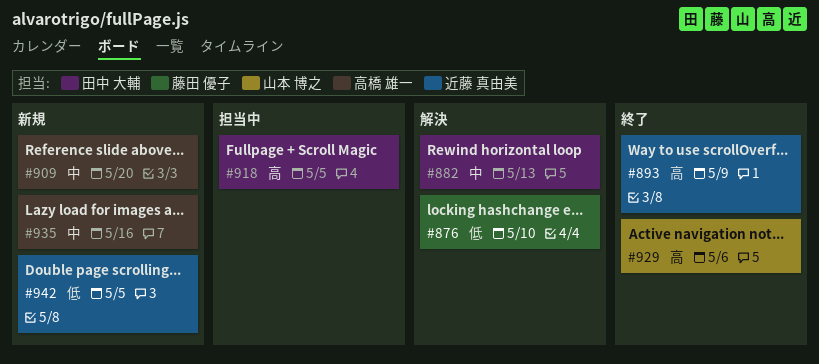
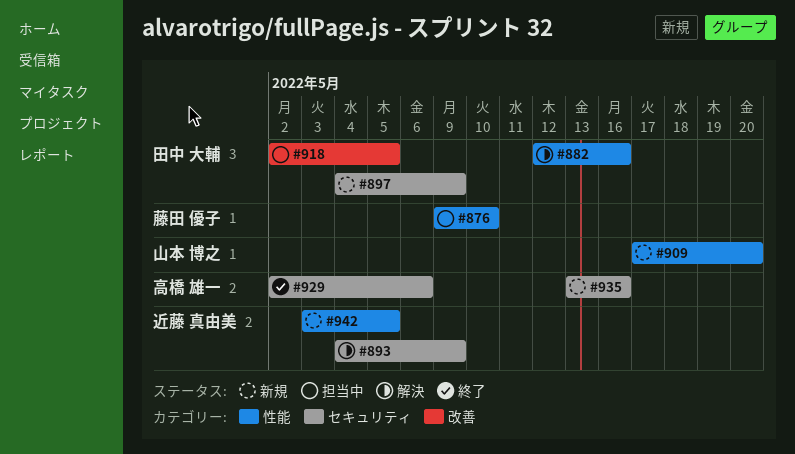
#876, status: 解決 -> 担当中
#882, due: May 13 -> May 16
#893, status: 終了 -> 解決
#897: none -> present
#909, owner: 高橋 雄一 -> 山本 博之
#929, owner: 山本 博之 -> 高橋 雄一

